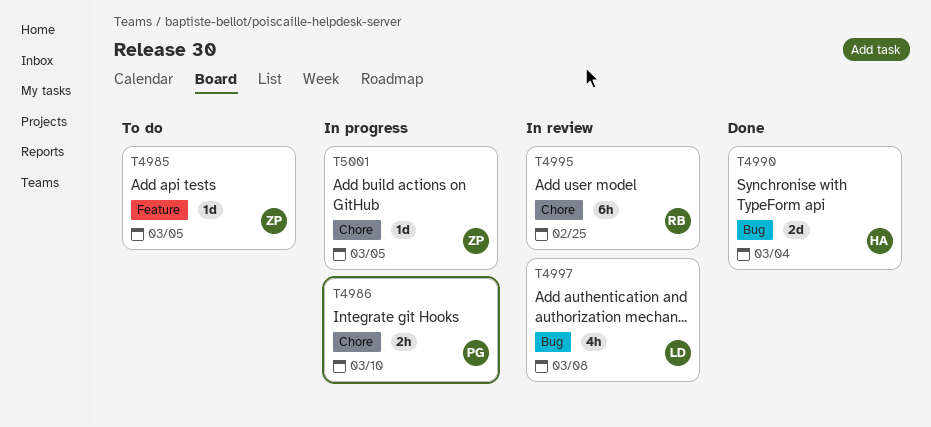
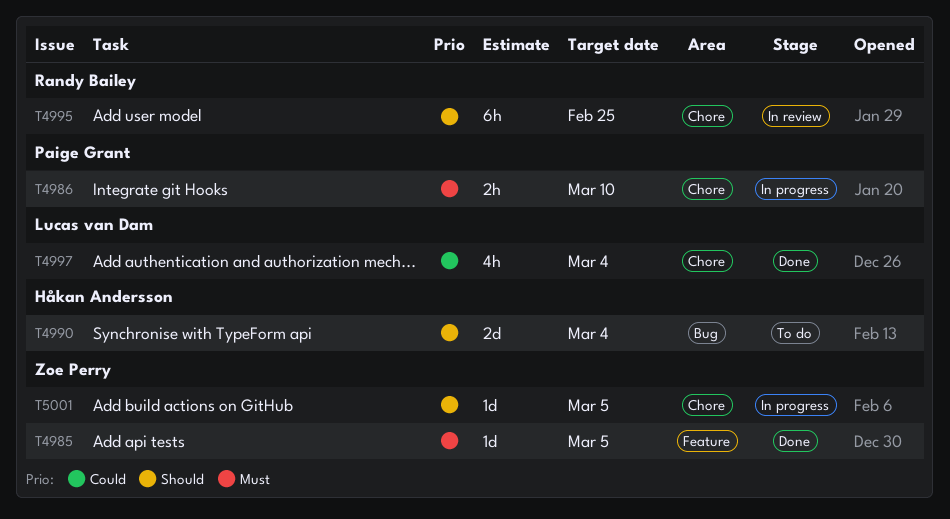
T4985, status: To do -> Done
T4990, status: Done -> To do
T4997, status: In review -> Done
T4997, label: Bug -> Chore
T4997, due: Mar 8 -> Mar 4

